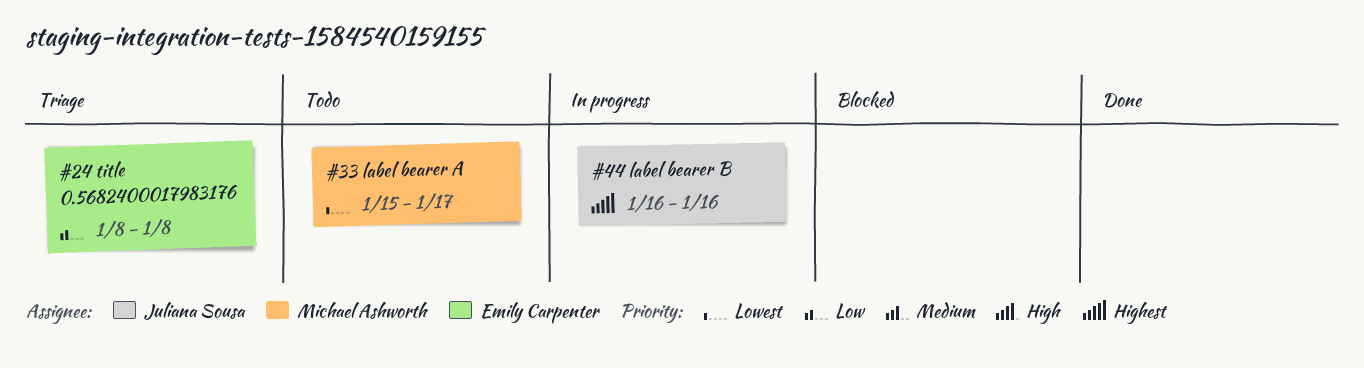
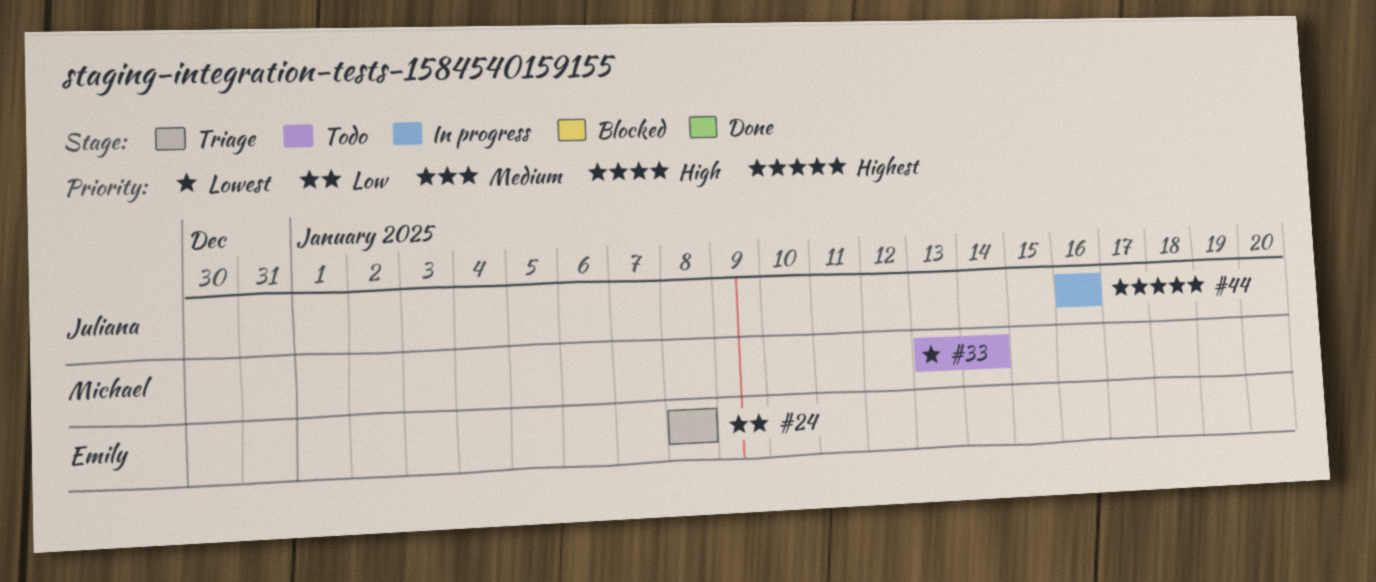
#33, start: Jan 15 -> Jan 13
#33, due: Jan 17 -> Jan 14

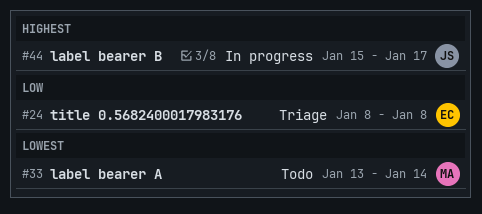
#44, start: Jan 16 -> Jan 15
#44, due: Jan 16 -> Jan 17

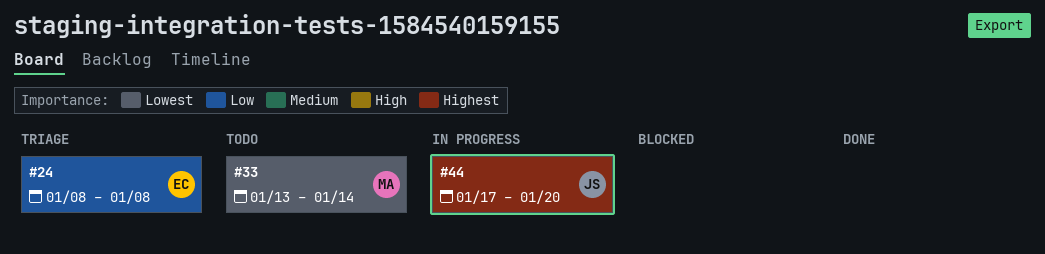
#44, start: Jan 15 -> Jan 17
#44, due: Jan 17 -> Jan 20

